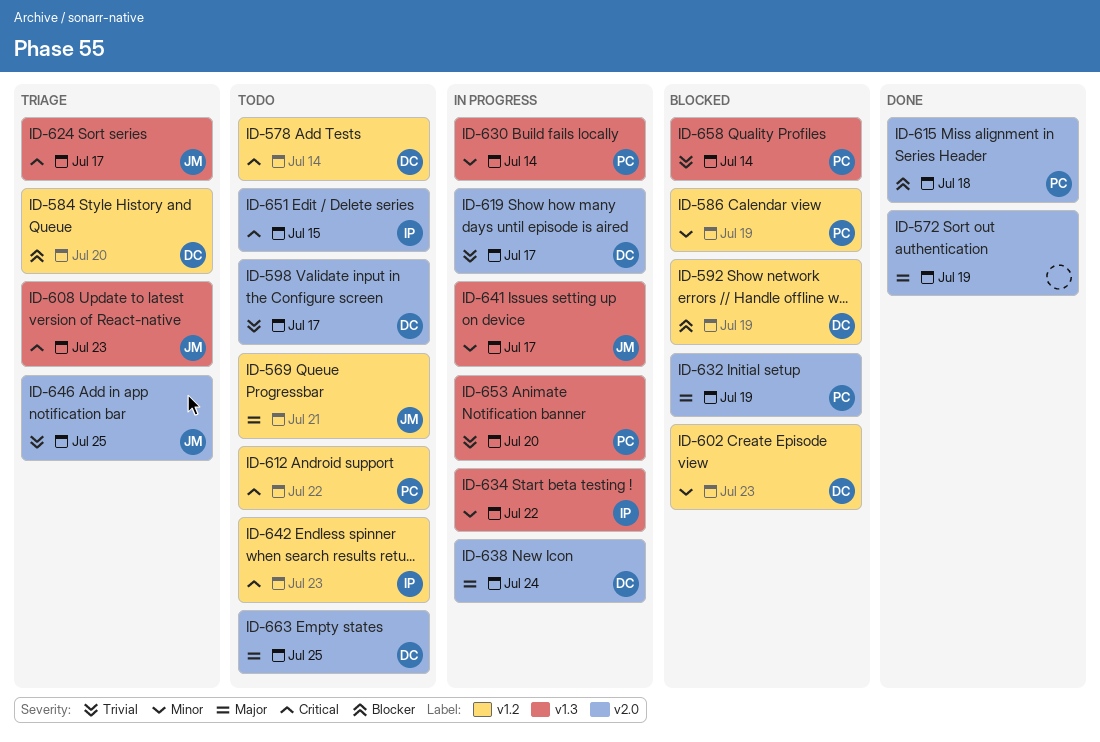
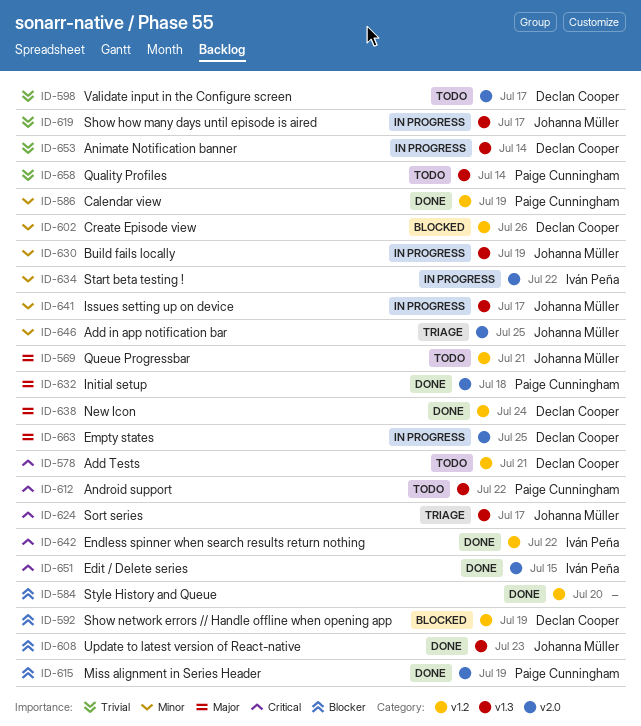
ID-572: present -> none
ID-578, due: Jul 14 -> Jul 21
ID-584, status: Triage -> Done
ID-584, owner: Declan Cooper -> none
ID-586, status: Blocked -> Done
ID-602, due: Jul 23 -> Jul 26
ID-608, status: Triage -> Done
ID-608, priority: Critical -> Blocker
ID-612, label: v1.2 -> v1.3
ID-615, due: Jul 18 -> Jul 19
ID-619, owner: Declan Cooper -> Johanna Müller
ID-619, label: v2.0 -> v1.3
ID-630, owner: Paige Cunningham -> Johanna Müller
ID-630, due: Jul 14 -> Jul 19
ID-632, status: Blocked -> Done
ID-632, due: Jul 19 -> Jul 18
ID-634, label: v1.3 -> v2.0
ID-638, status: In progress -> Done
ID-638, label: v2.0 -> v1.2
ID-642, status: Todo -> Done
ID-642, due: Jul 23 -> Jul 22
ID-646, priority: Trivial -> Minor
ID-651, status: Todo -> Done
ID-653, owner: Paige Cunningham -> Declan Cooper
ID-653, due: Jul 20 -> Jul 14
ID-658, status: Blocked -> Todo
ID-663, status: Todo -> In progress

